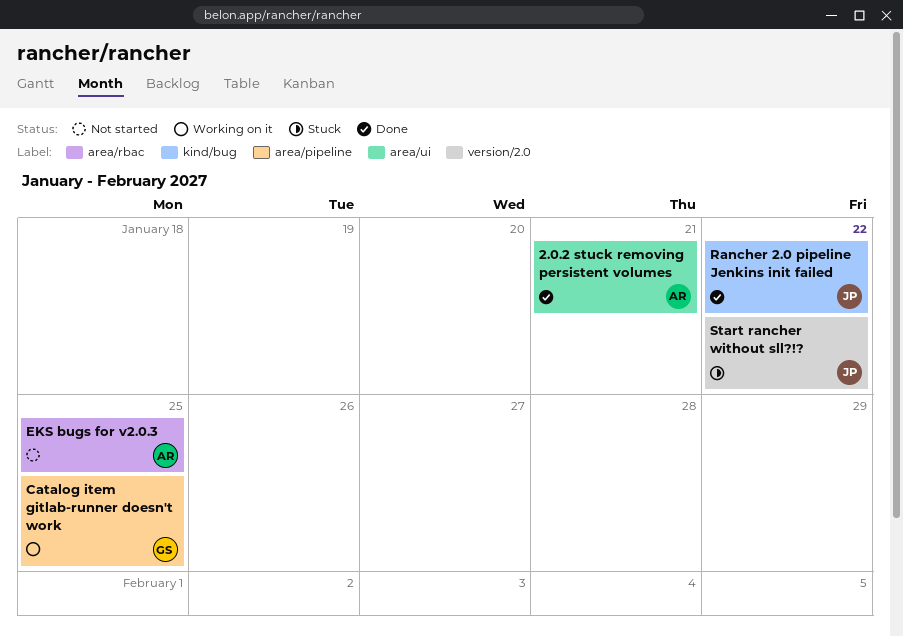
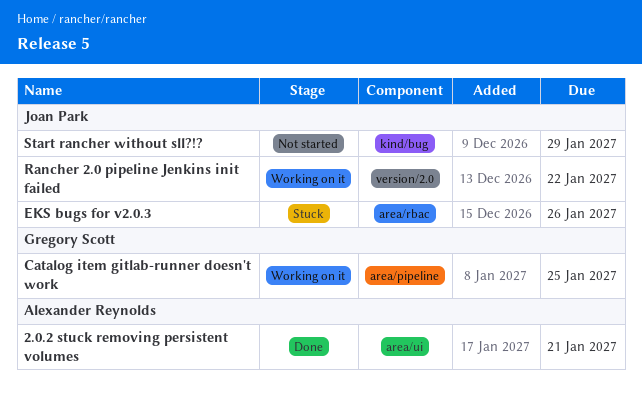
EKS bugs for v2.0.3, status: Not started -> Stuck
EKS bugs for v2.0.3, owner: Alexander Reynolds -> Joan Park
EKS bugs for v2.0.3, due: Jan 25 -> Jan 26
Rancher 2.0 pipeline Jenkins init failed, status: Done -> Working on it
Rancher 2.0 pipeline Jenkins init failed, label: kind/bug -> version/2.0
Start rancher without sll?!?, status: Stuck -> Not started
Start rancher without sll?!?, label: version/2.0 -> kind/bug
Start rancher without sll?!?, due: Jan 22 -> Jan 29

